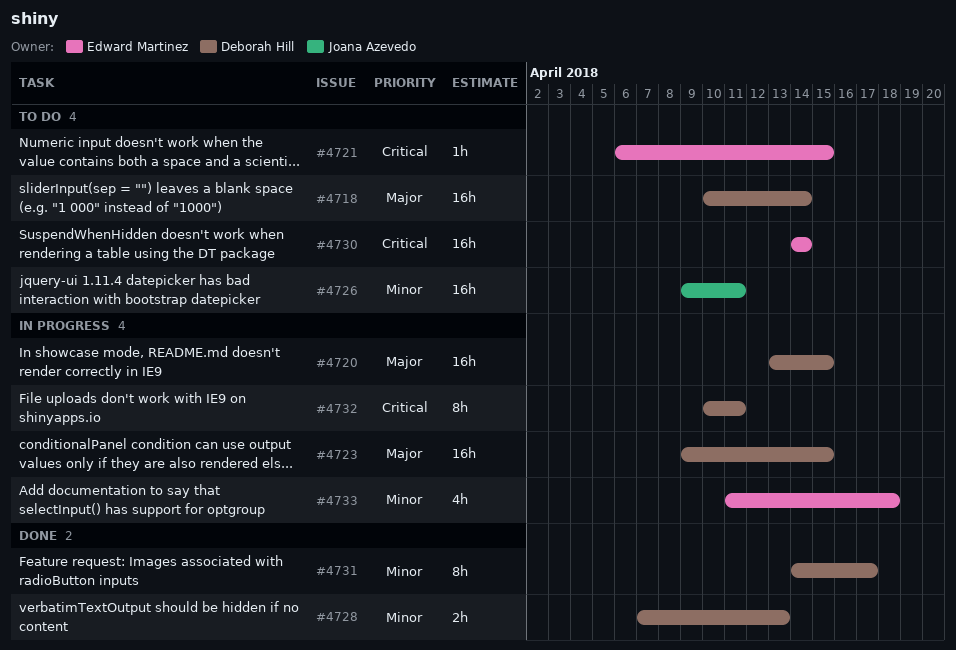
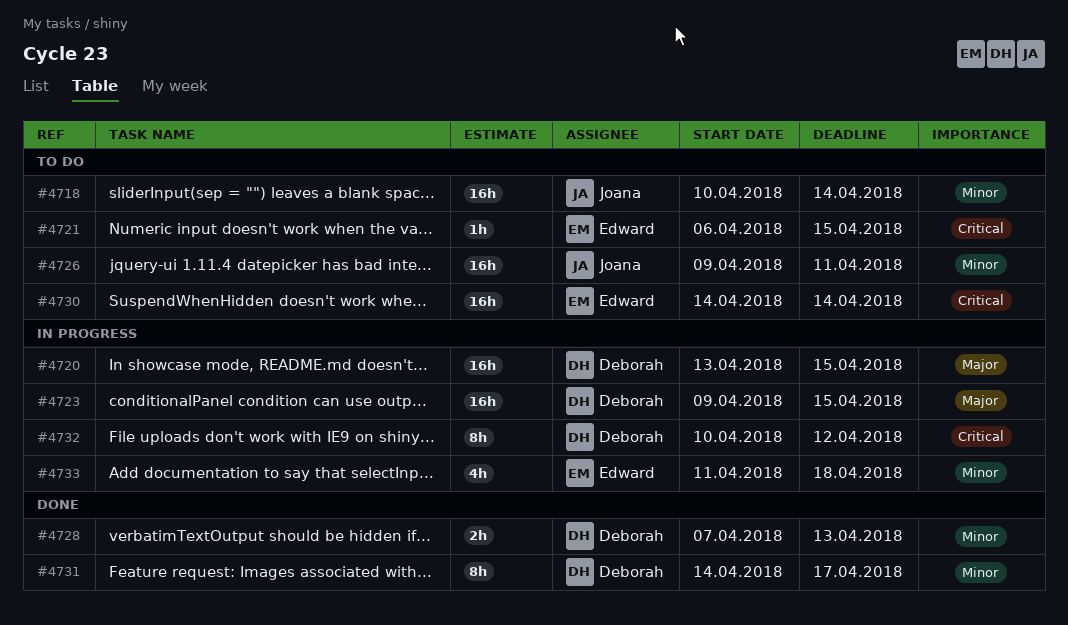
#4718, owner: Deborah Hill -> Joana Azevedo
#4718, priority: Major -> Minor
#4732, due: Apr 11 -> Apr 12

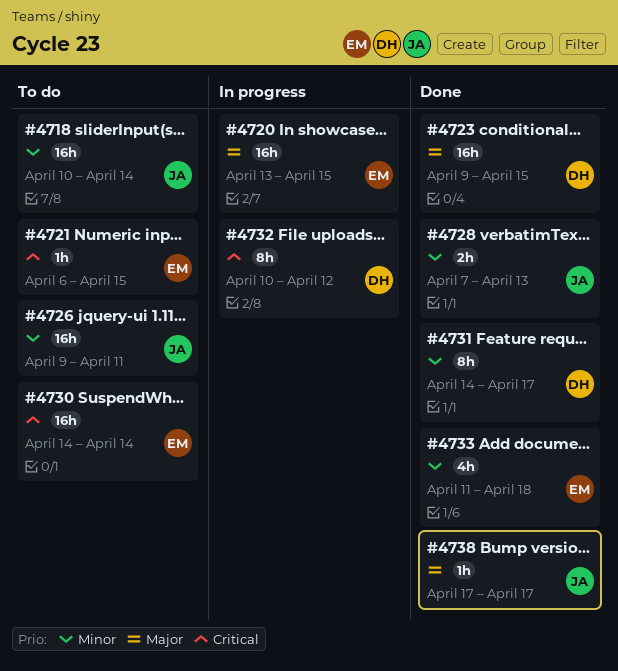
#4720, owner: Deborah -> Edward
#4723, status: In progress -> Done
#4728, owner: Deborah -> Joana
#4733, status: In progress -> Done
#4738: none -> present

